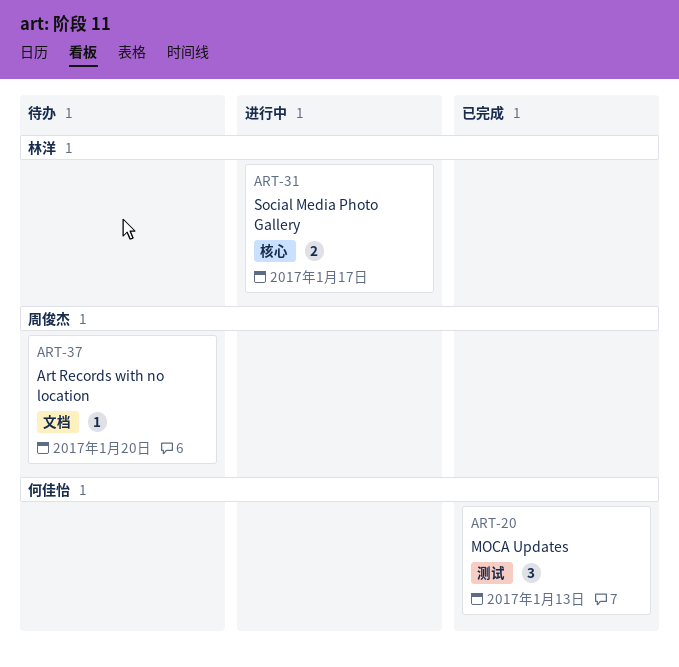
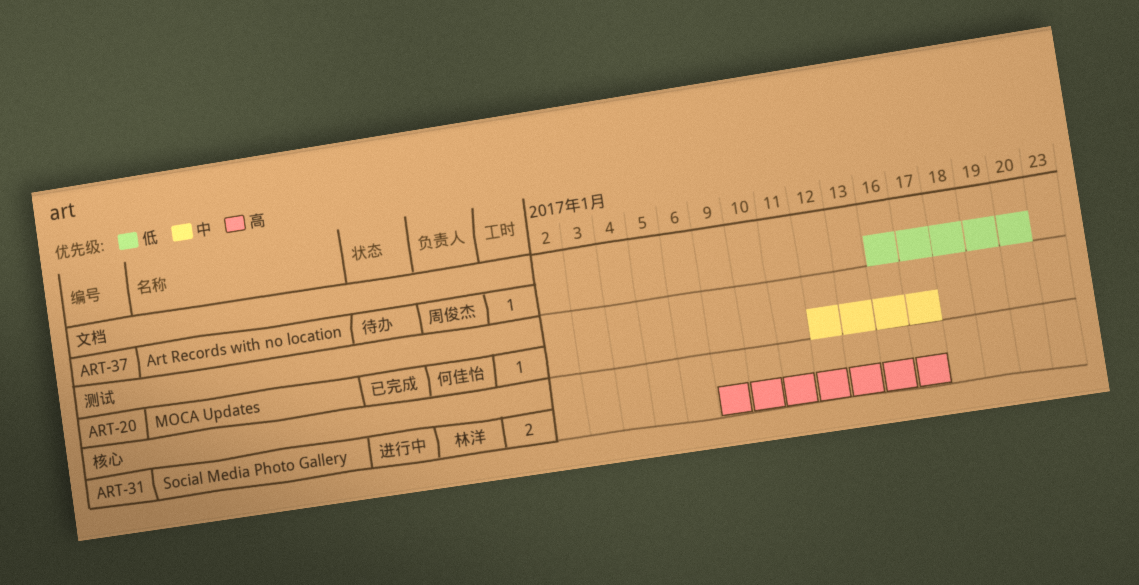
ART-20, estimate: 3 -> 1
ART-20, due: Jan 13 -> Jan 17

